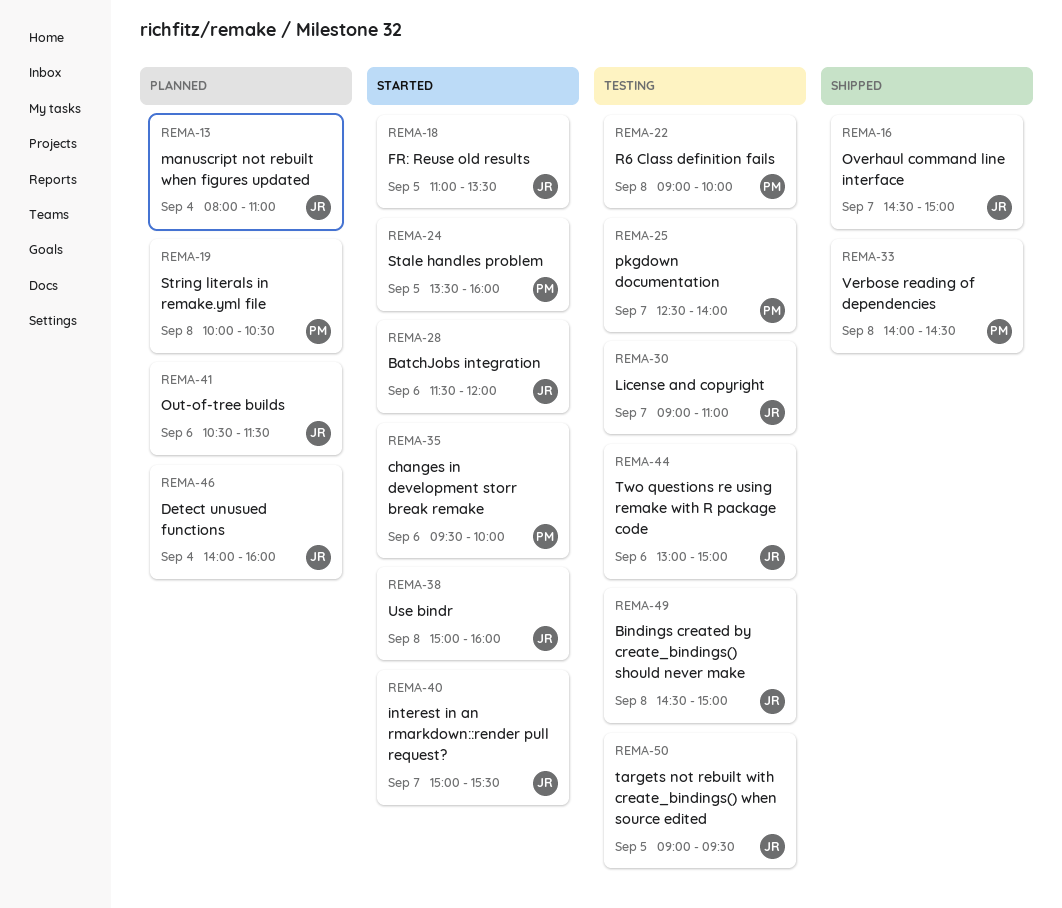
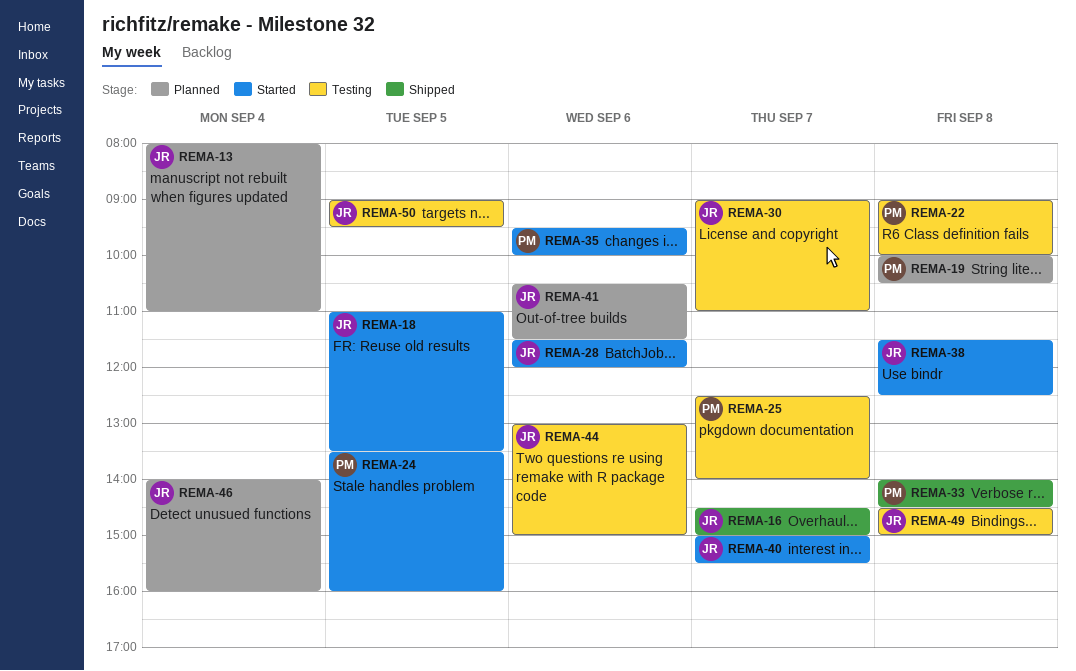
REMA-38, begins: 15:00 -> 11:30
REMA-38, ends: 16:00 -> 12:30

